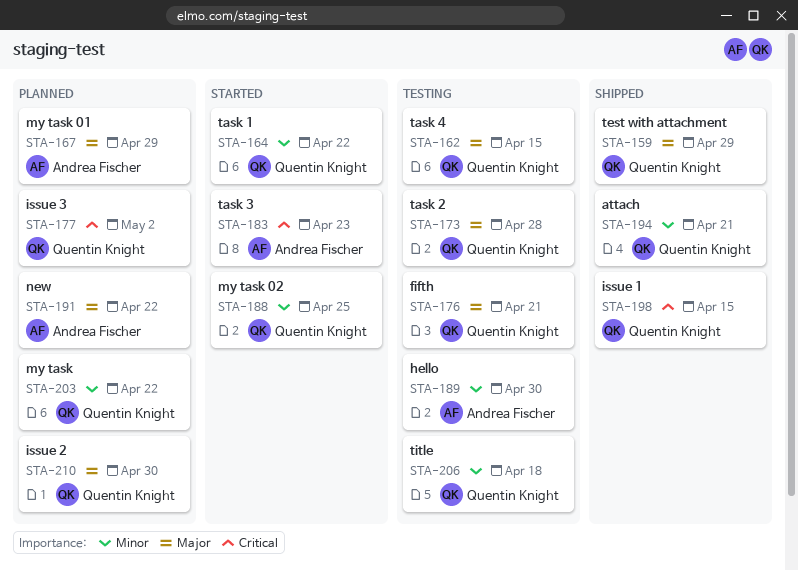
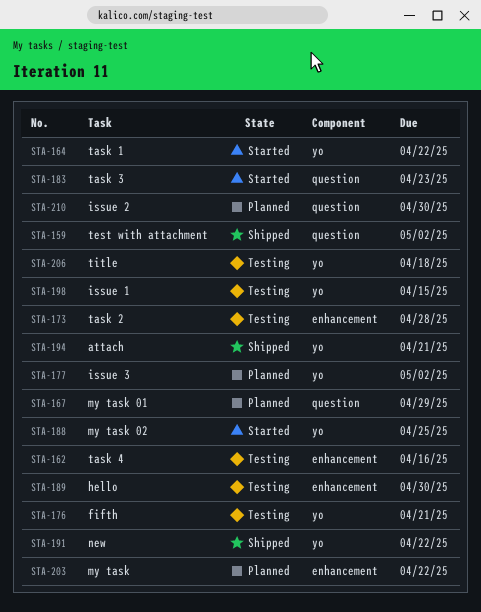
STA-159, due: Apr 29 -> May 2
STA-162, due: Apr 15 -> Apr 16
STA-191, status: Planned -> Shipped
STA-198, status: Shipped -> Testing

